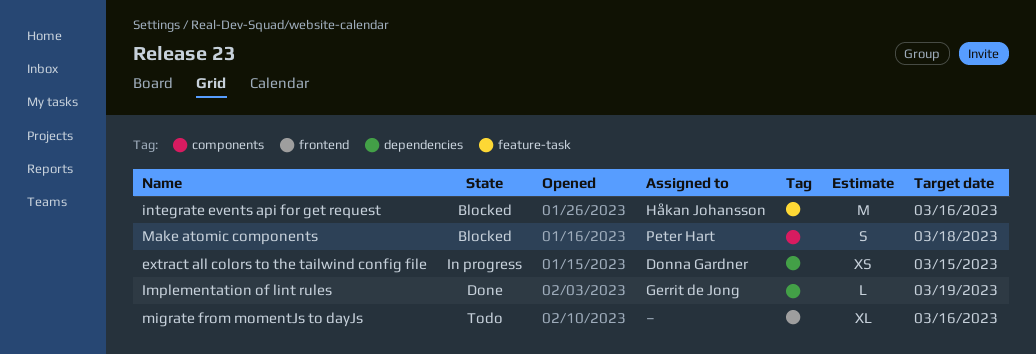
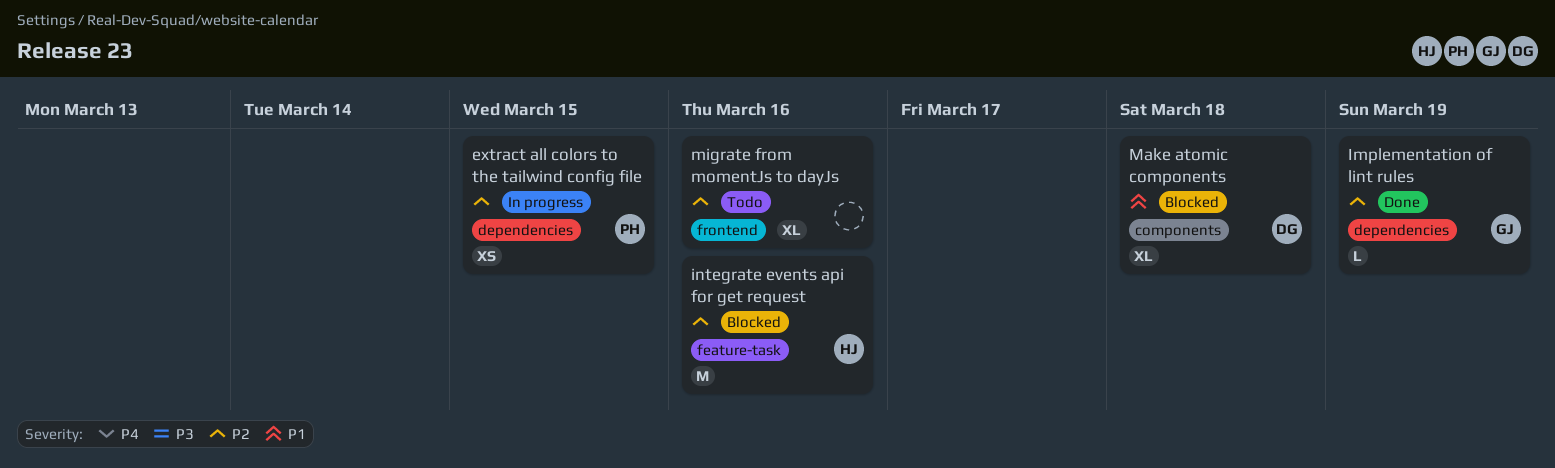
extract all colors to the tailwind config file, owner: Donna Gardner -> Peter Hart
Make atomic components, owner: Peter Hart -> Donna Gardner
Make atomic components, estimate: S -> XL

